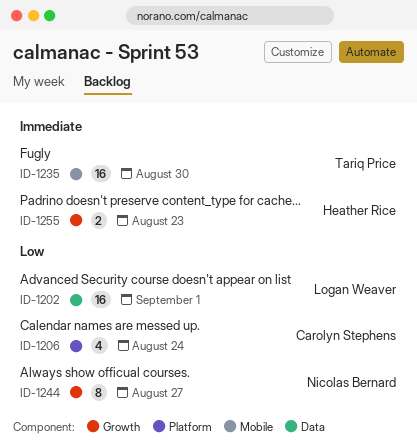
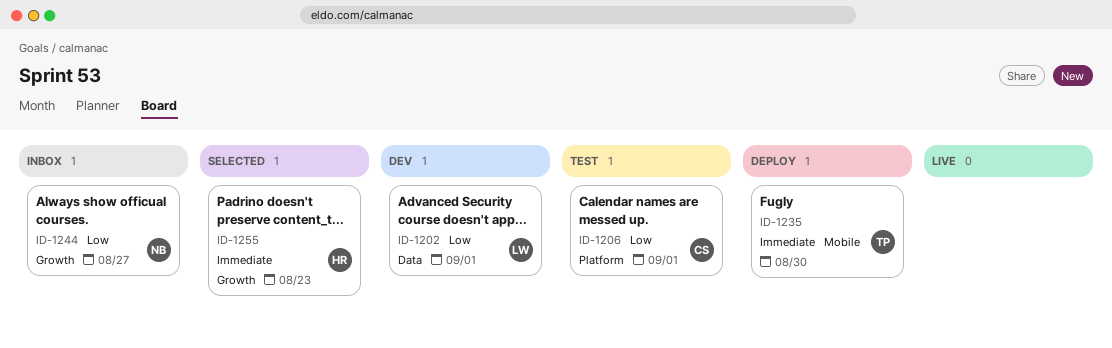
ID-1206, due: Aug 24 -> Sep 1

